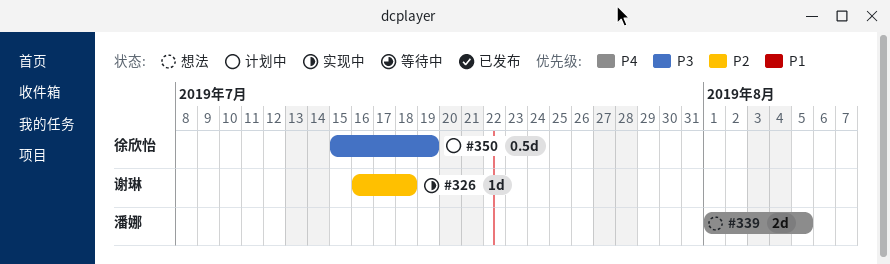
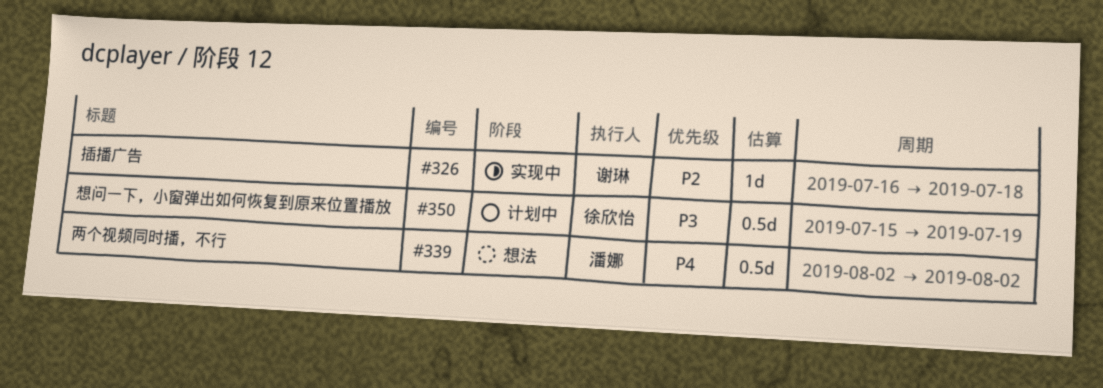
#339, estimate: 2d -> 0.5d
#339, start: Aug 1 -> Aug 2
#339, due: Aug 5 -> Aug 2

